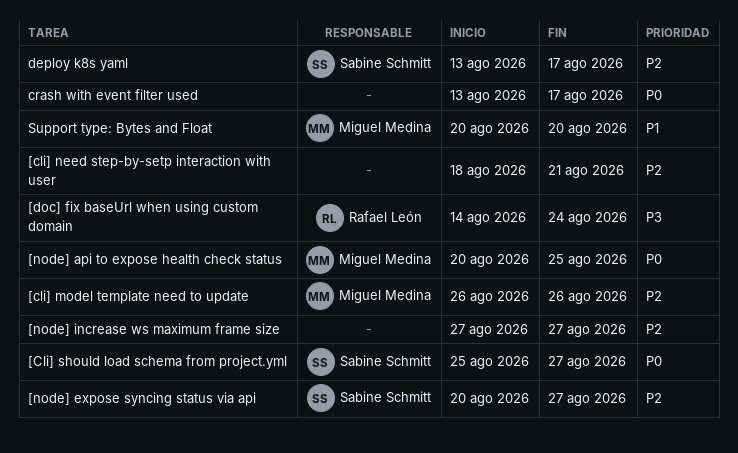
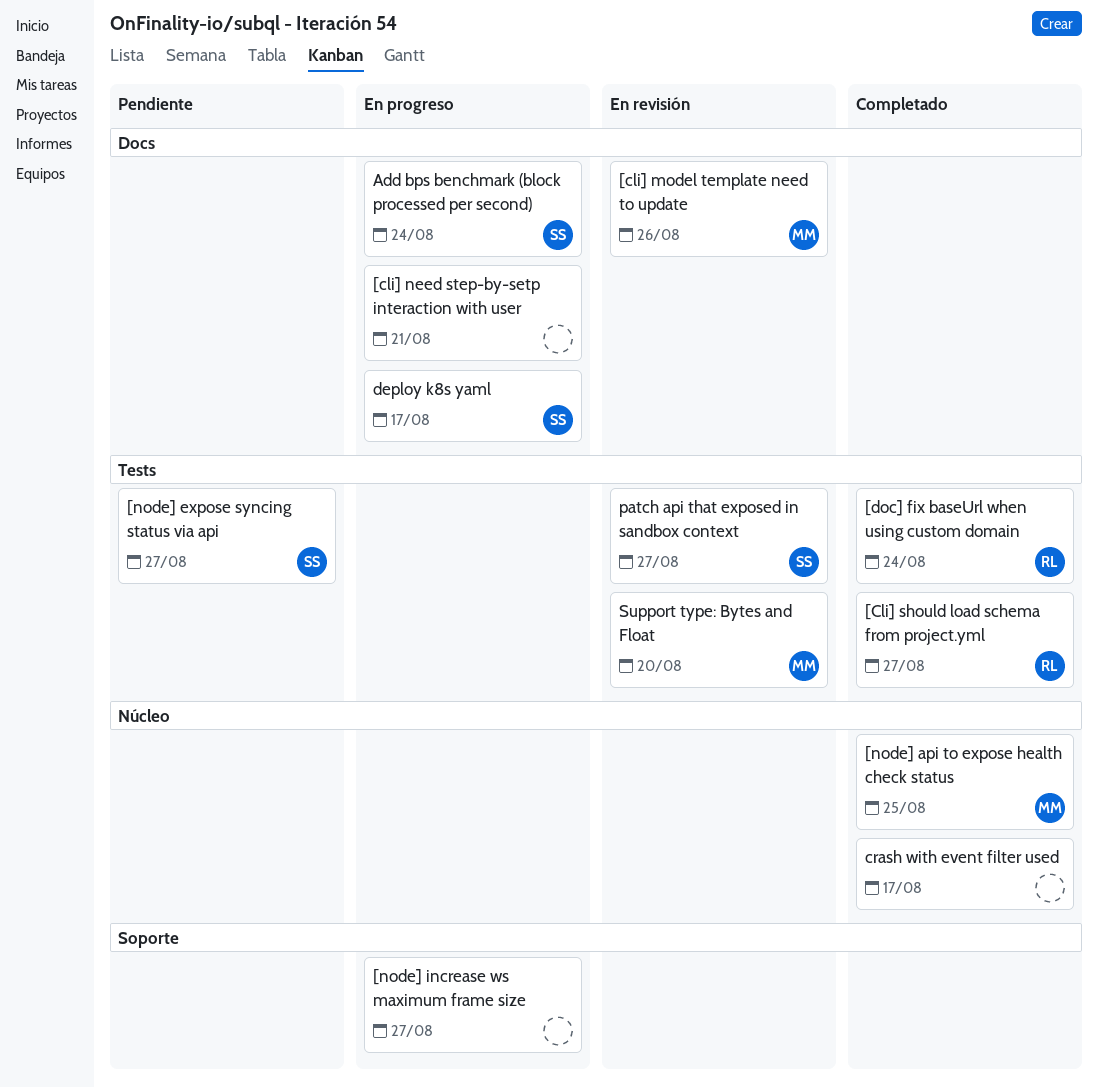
[Cli] should load schema from project.yml, owner: Sabine Schmitt -> Rafael León
Add bps benchmark (block processed per second): none -> present
patch api that exposed in sandbox context: none -> present

